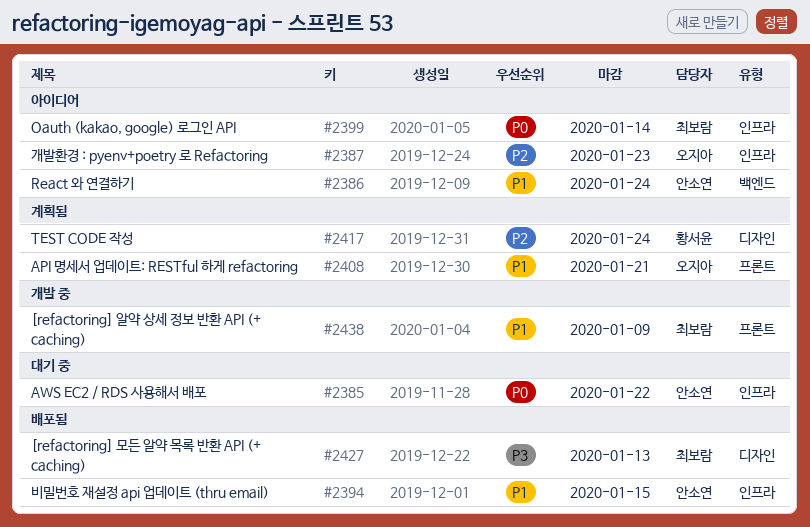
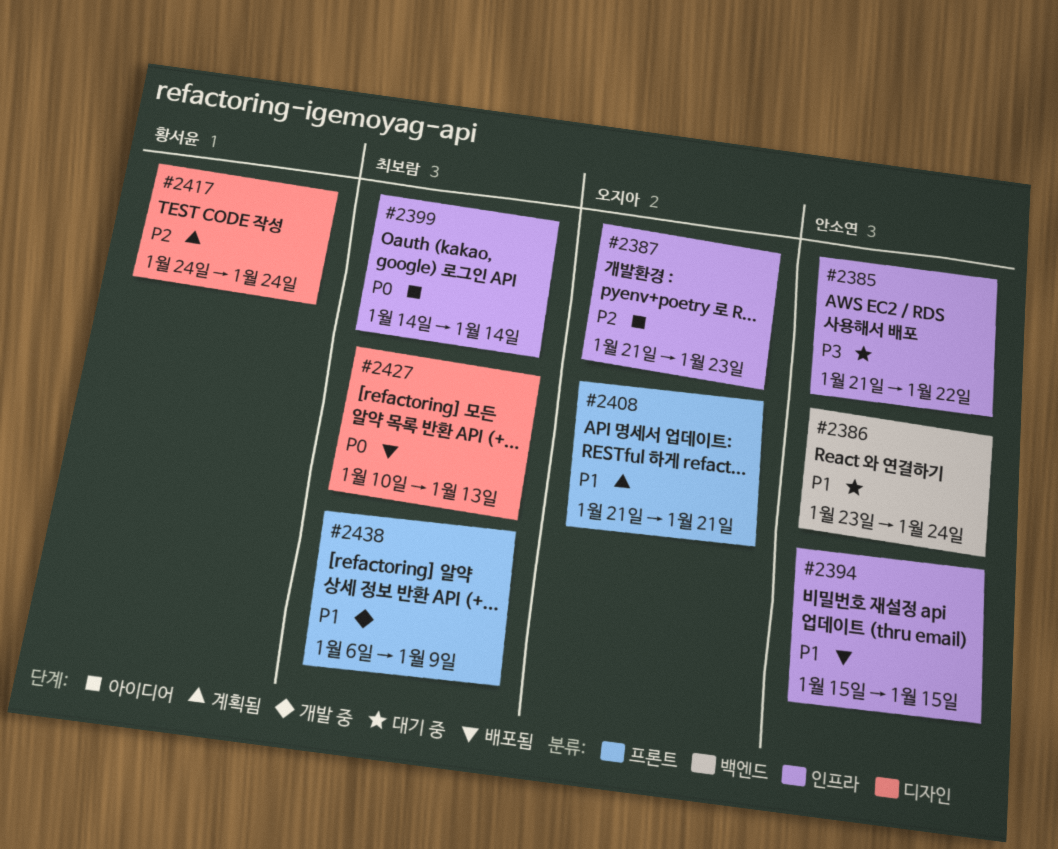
#2385, priority: P0 -> P3
#2386, status: 아이디어 -> 대기 중
#2427, priority: P3 -> P0

